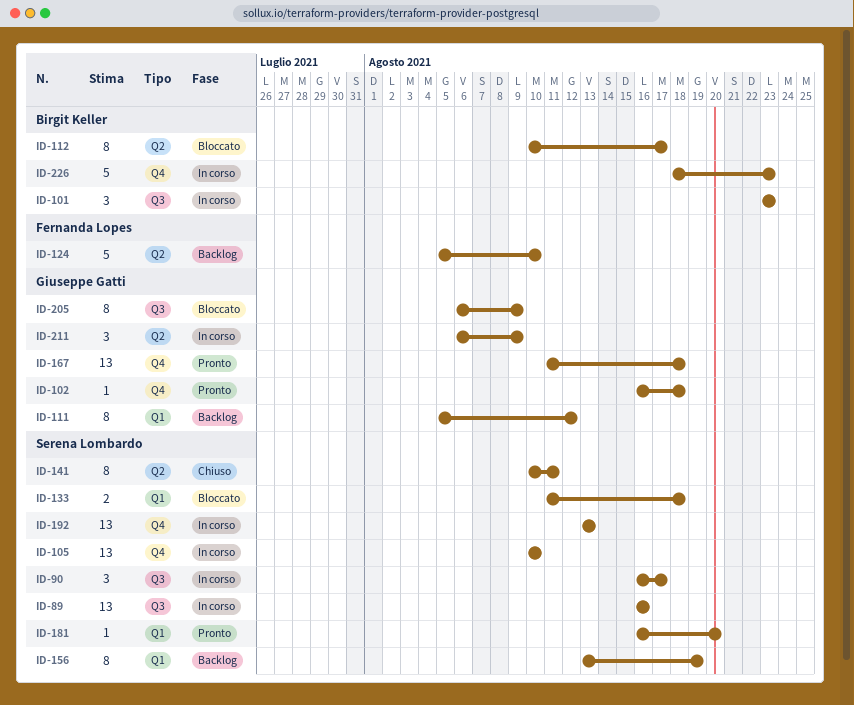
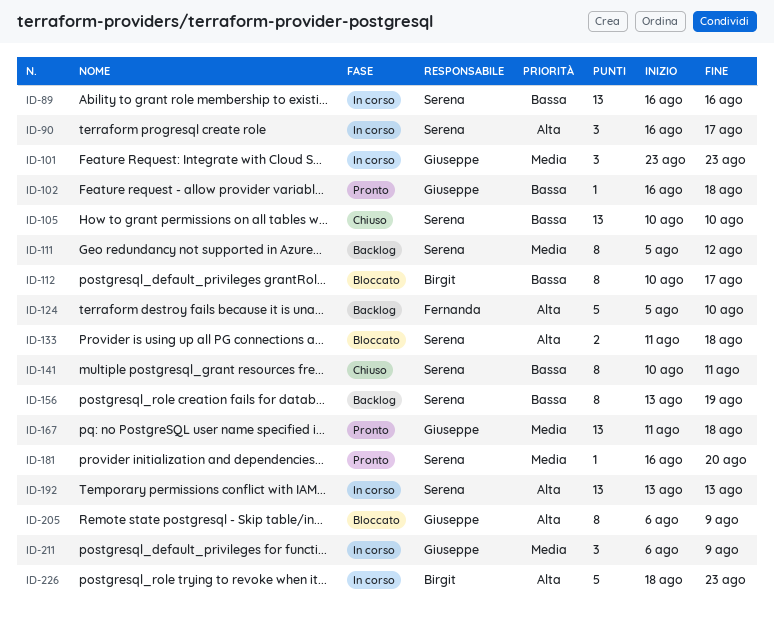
ID-101, owner: Birgit Keller -> Giuseppe Gatti
ID-105, status: In corso -> Chiuso
ID-111, owner: Giuseppe Gatti -> Serena Lombardo

